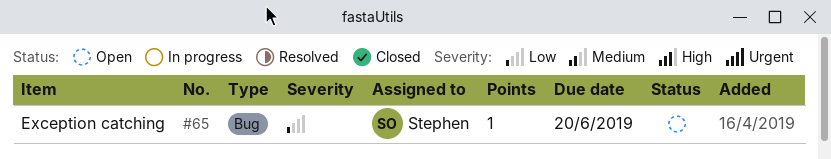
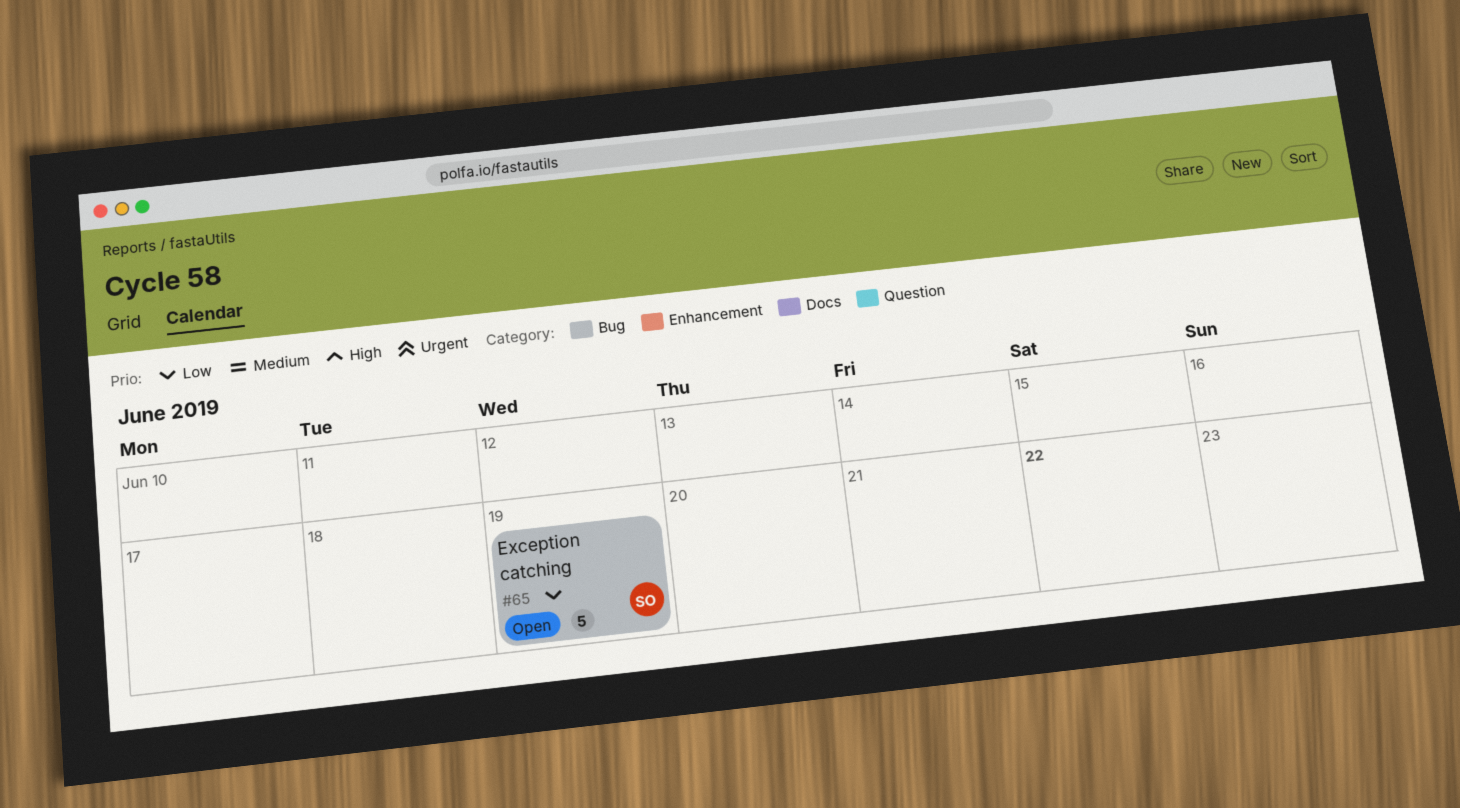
#65, estimate: 1 -> 5
#65, due: Jun 20 -> Jun 19

